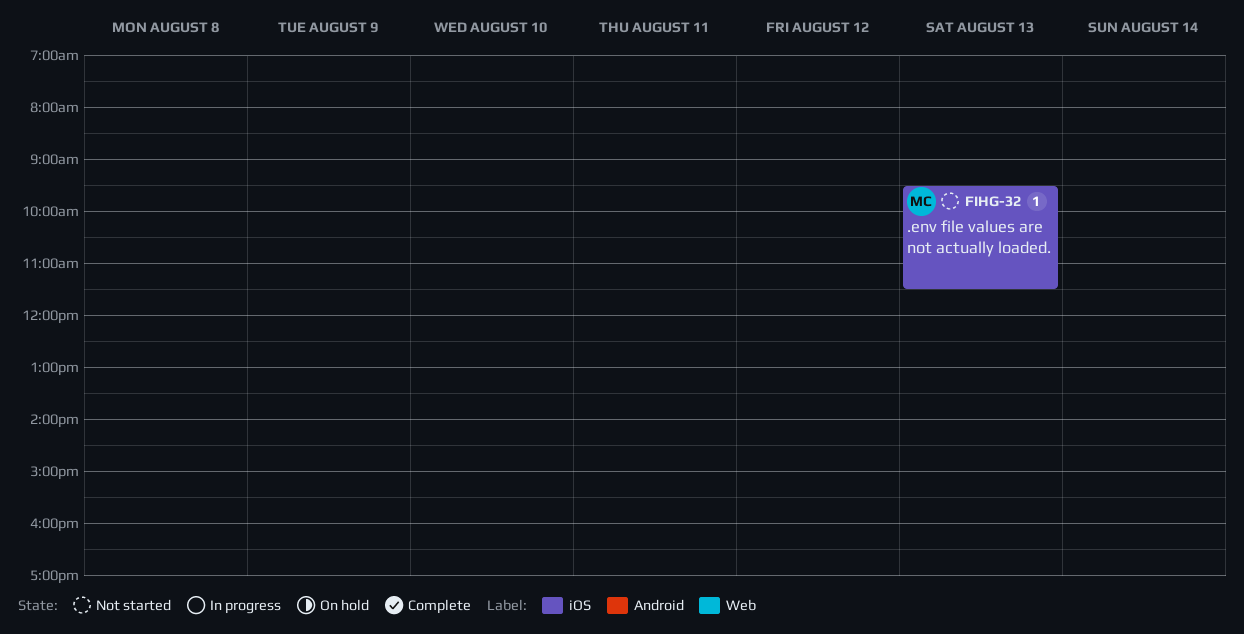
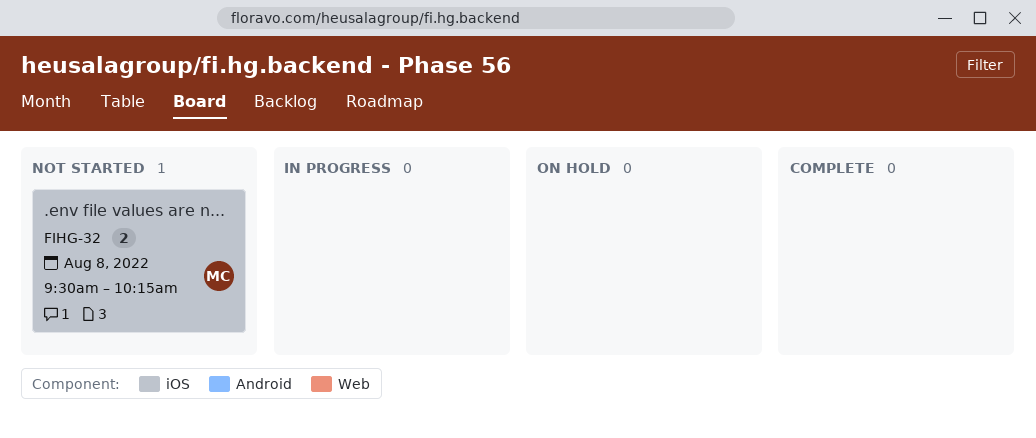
FIHG-32, estimate: 1 -> 2
FIHG-32, day: Aug 13 -> Aug 8
FIHG-32, ends: 11:30 -> 10:15

